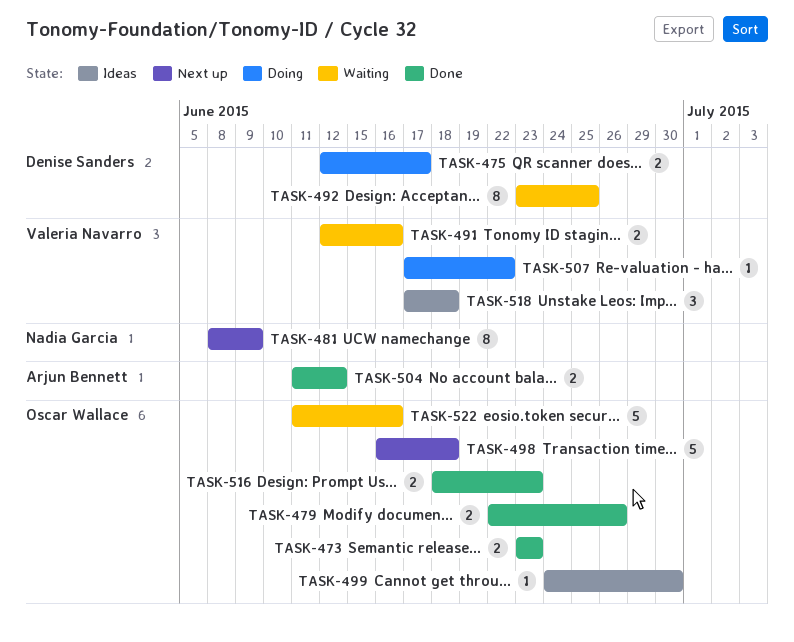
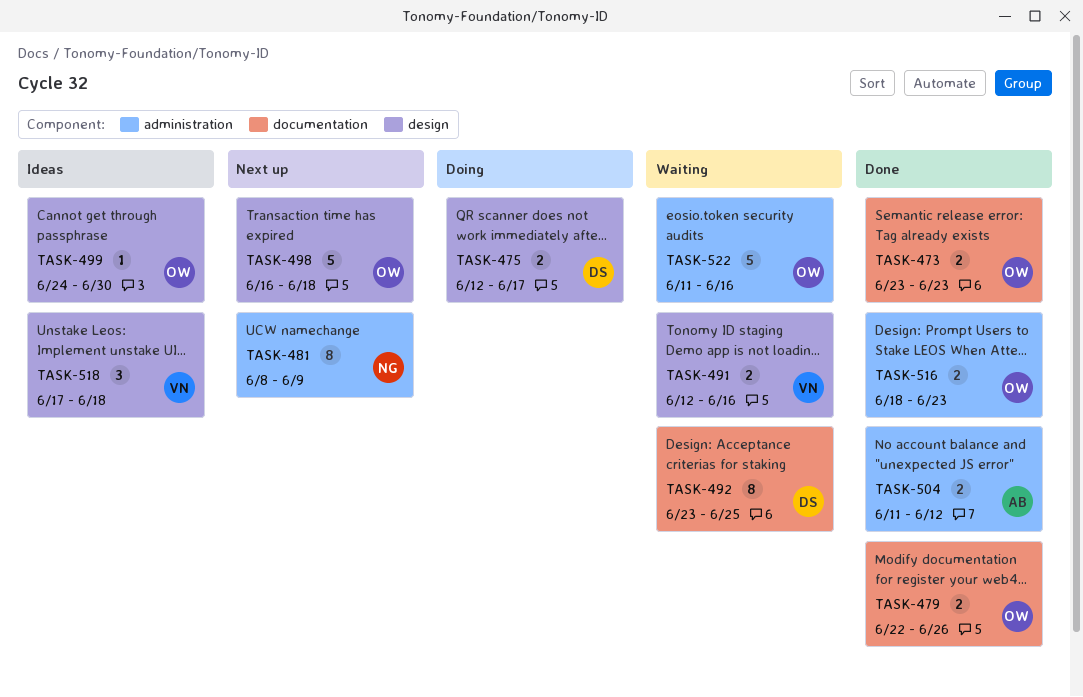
TASK-507: present -> none

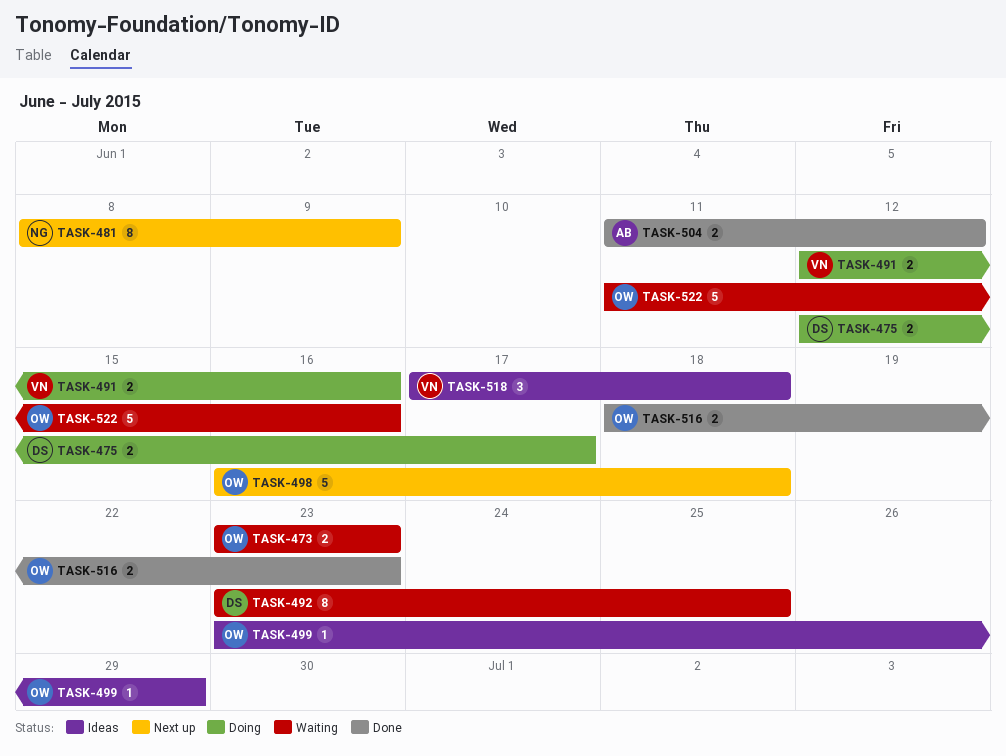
TASK-473, status: Done -> Waiting
TASK-479: present -> none
TASK-491, status: Waiting -> Doing
TASK-499, start: Jun 24 -> Jun 23
TASK-499, due: Jun 30 -> Jun 29

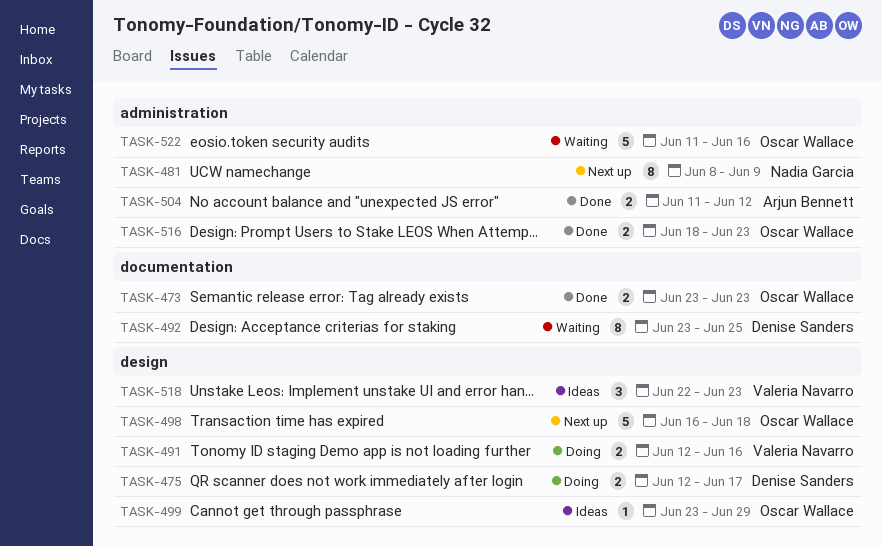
TASK-473, status: Waiting -> Done
TASK-518, start: Jun 17 -> Jun 22
TASK-518, due: Jun 18 -> Jun 23

